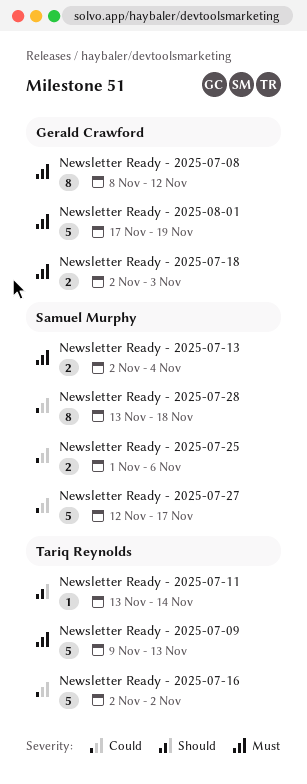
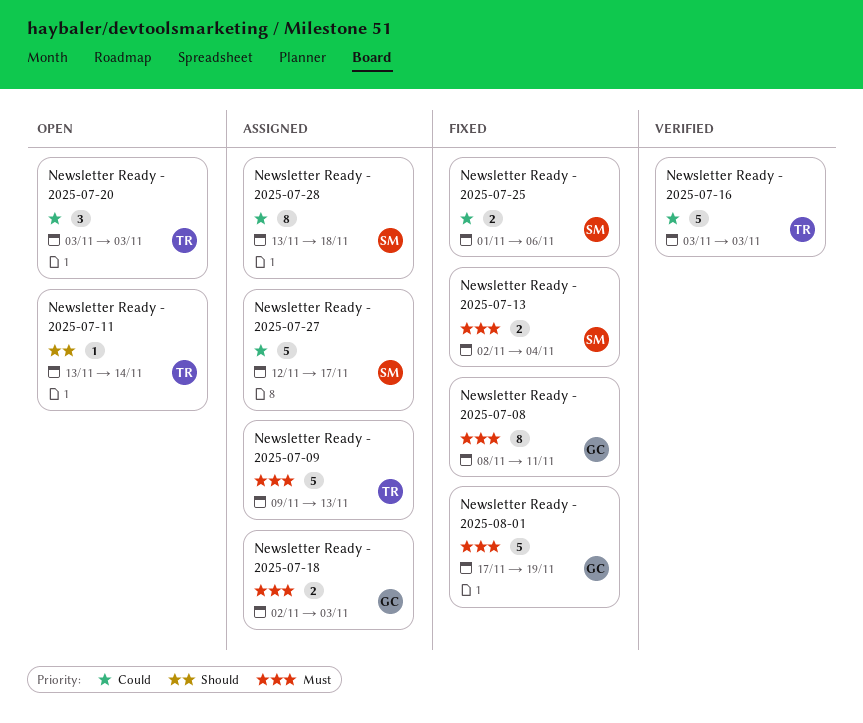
Newsletter Ready - 2025-07-08, due: Nov 12 -> Nov 11
Newsletter Ready - 2025-07-16, start: Nov 2 -> Nov 3
Newsletter Ready - 2025-07-16, due: Nov 2 -> Nov 3
Newsletter Ready - 2025-07-20: none -> present

